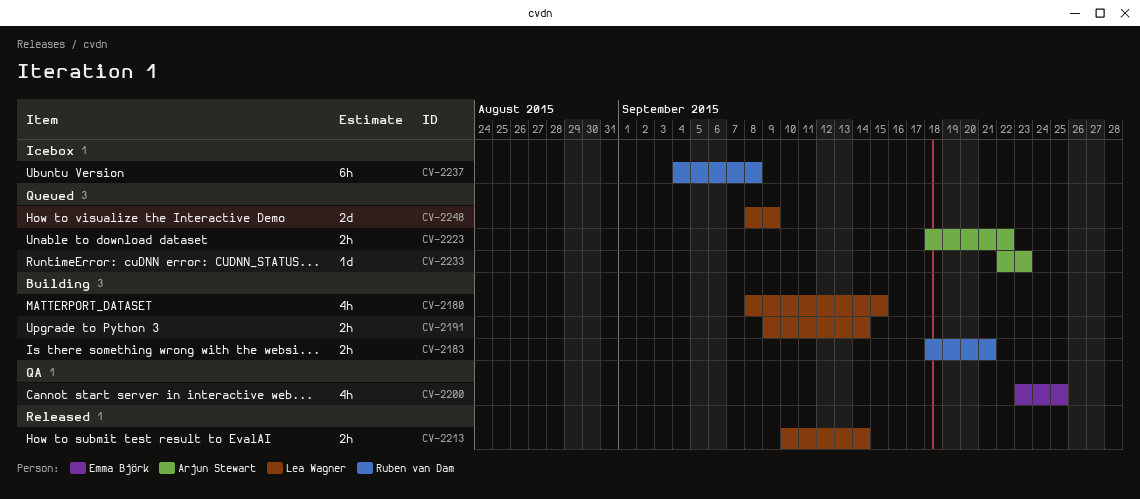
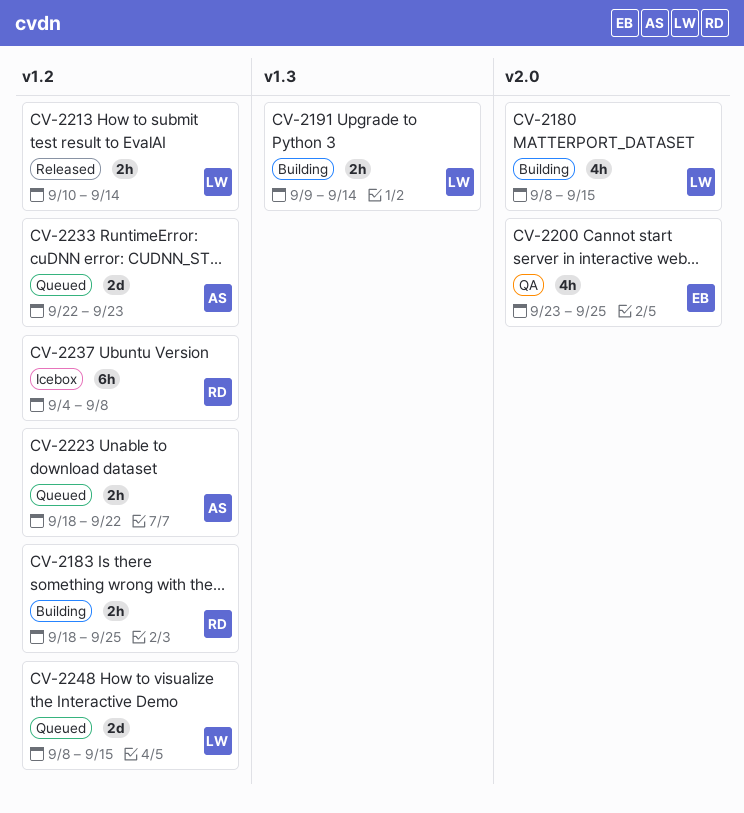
CV-2183, due: Sep 21 -> Sep 25
CV-2233, estimate: 1d -> 2d
CV-2248, due: Sep 9 -> Sep 15

